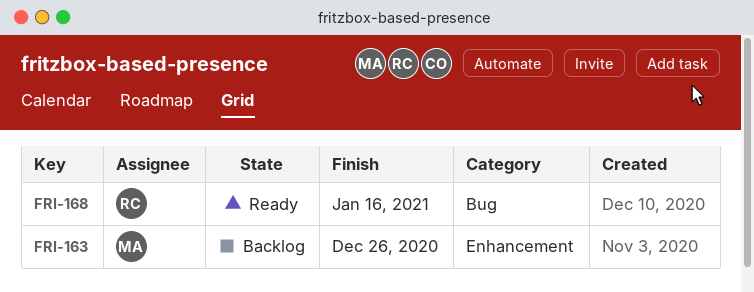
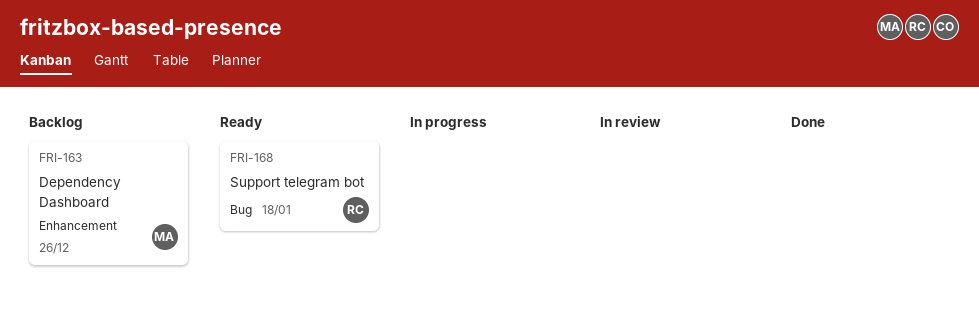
FRI-168, due: Jan 16 -> Jan 18

